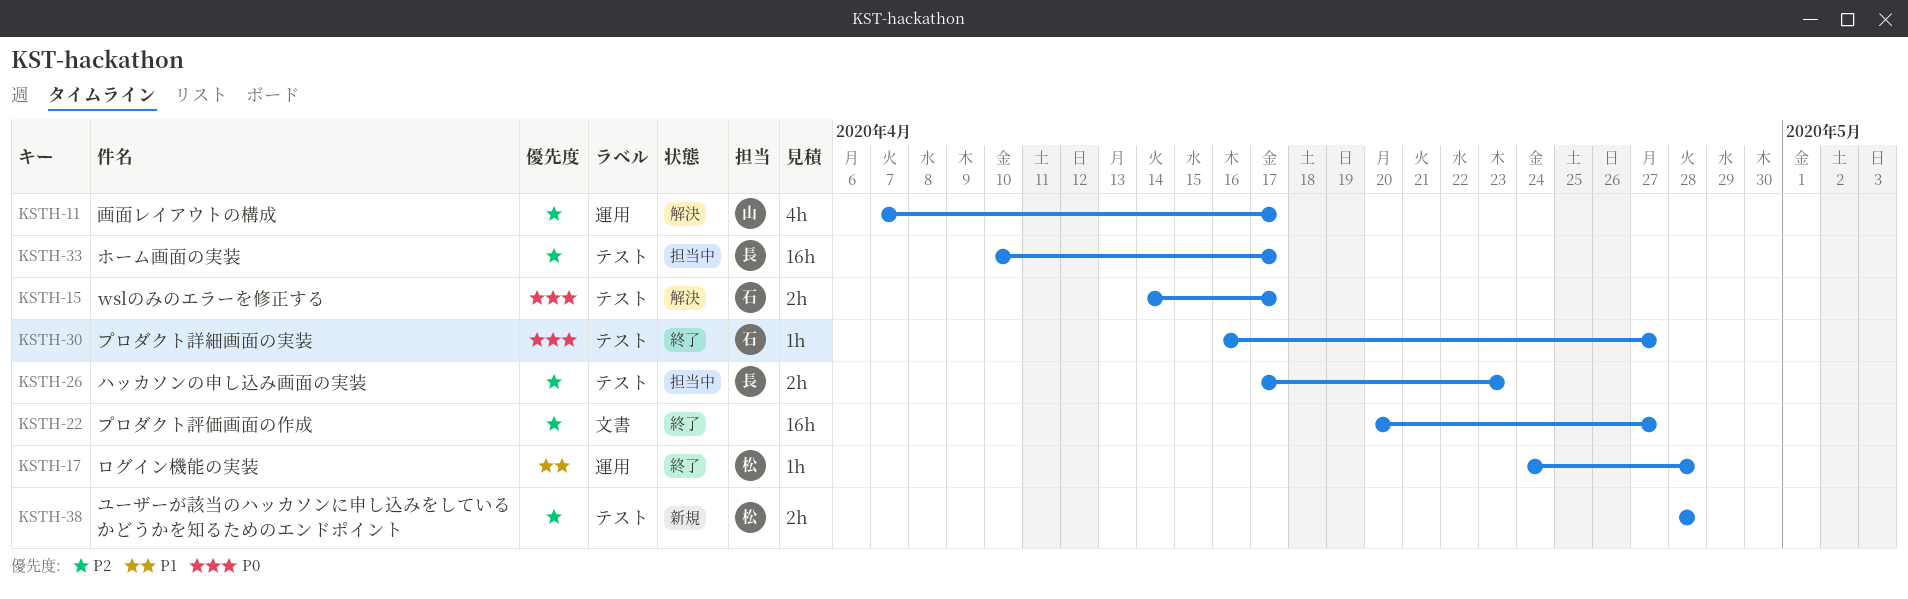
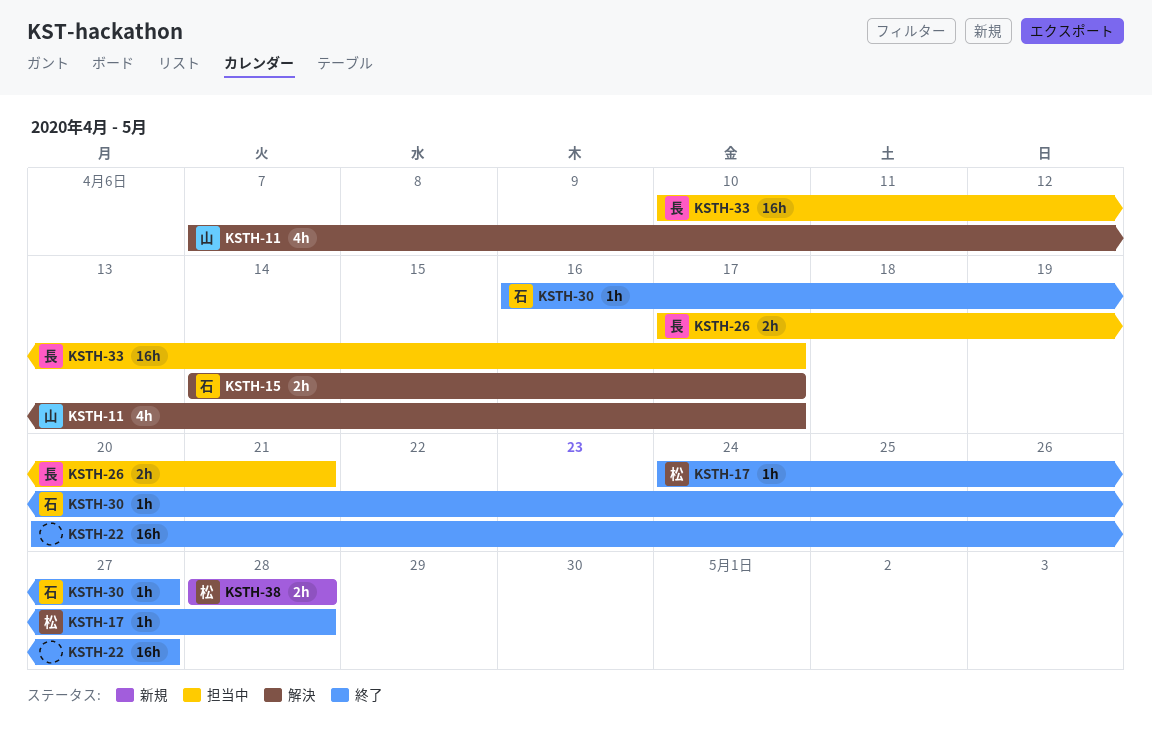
KSTH-26, due: Apr 23 -> Apr 21

